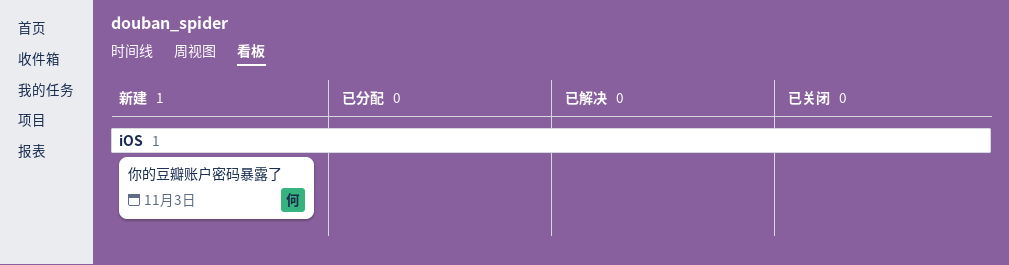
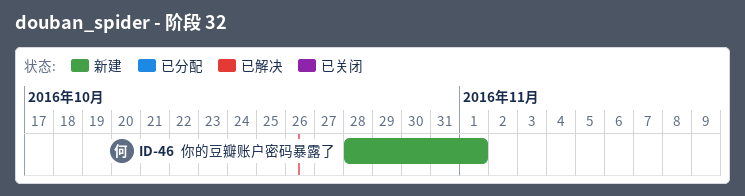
你的豆瓣账户密码暴露了, due: Nov 3 -> Nov 1

